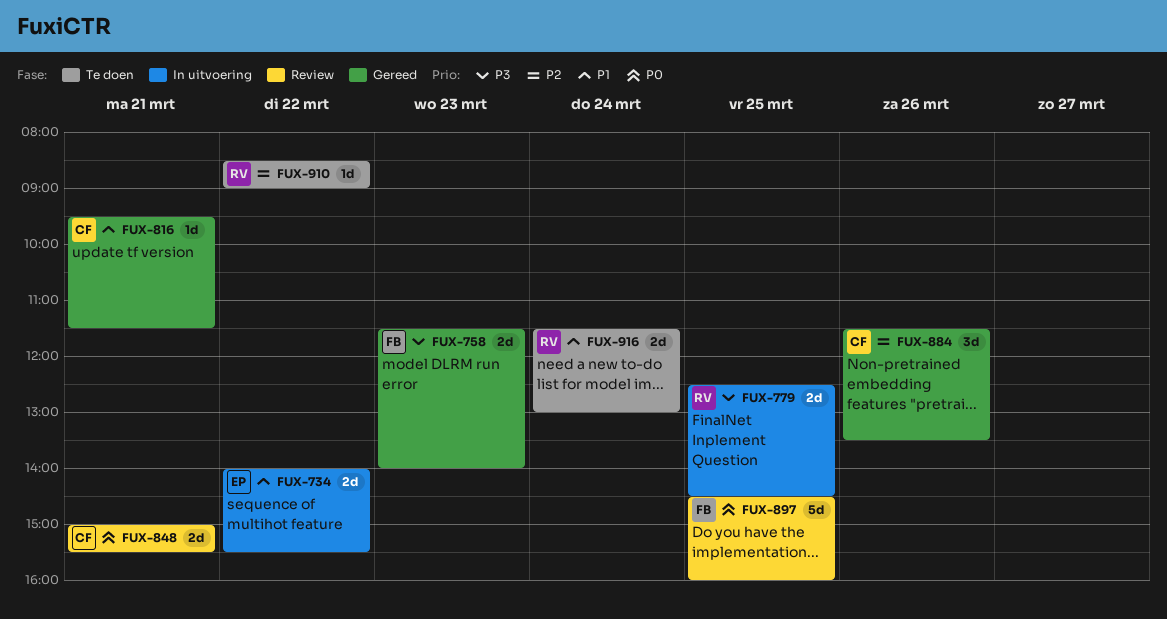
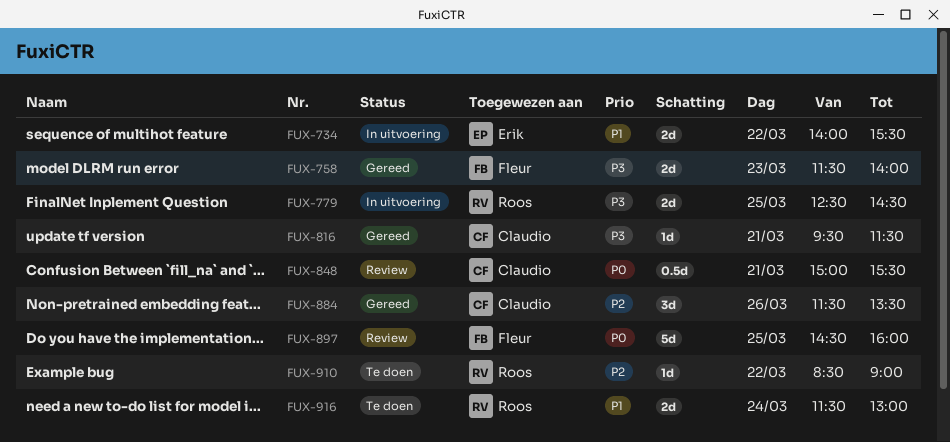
FUX-816, priority: P1 -> P3
FUX-848, estimate: 2d -> 0.5d

